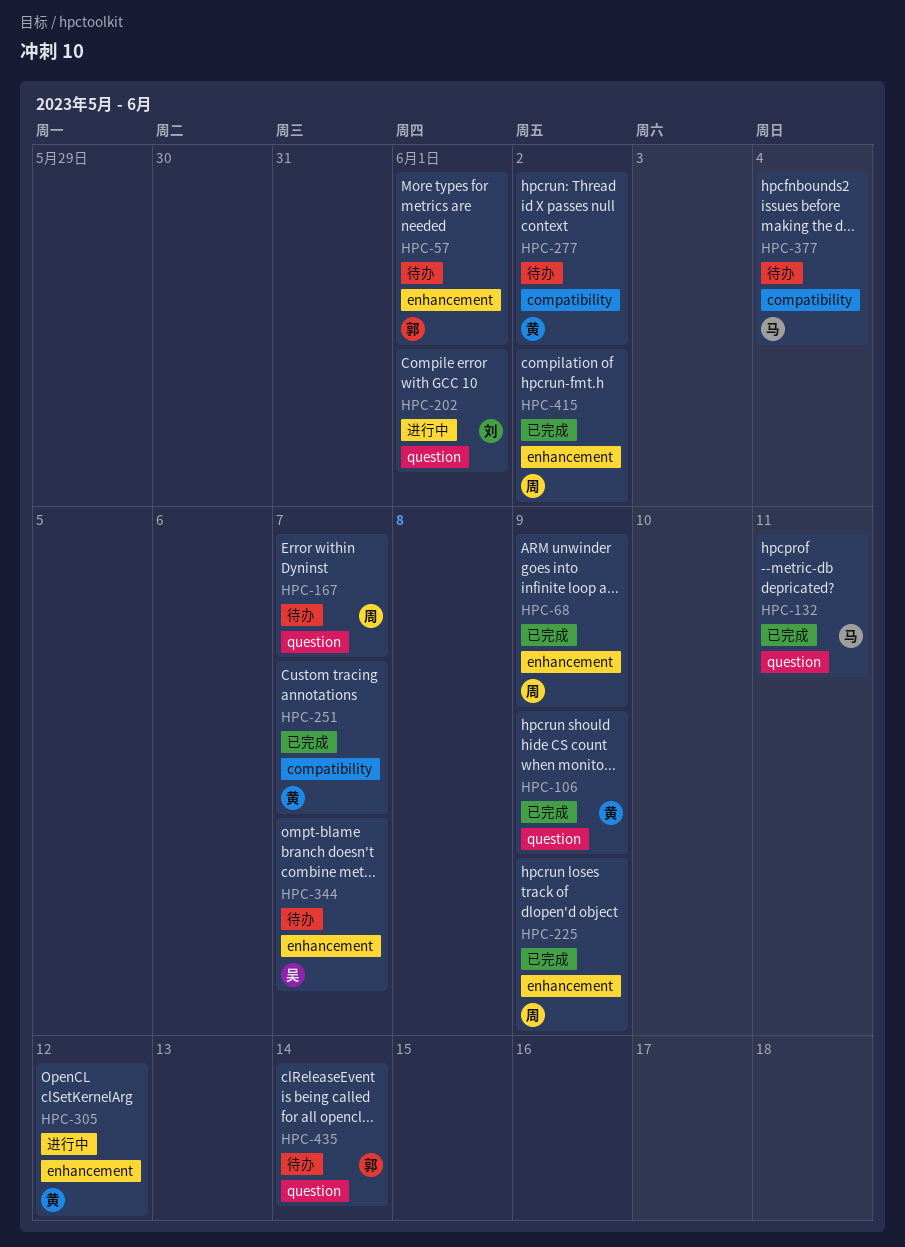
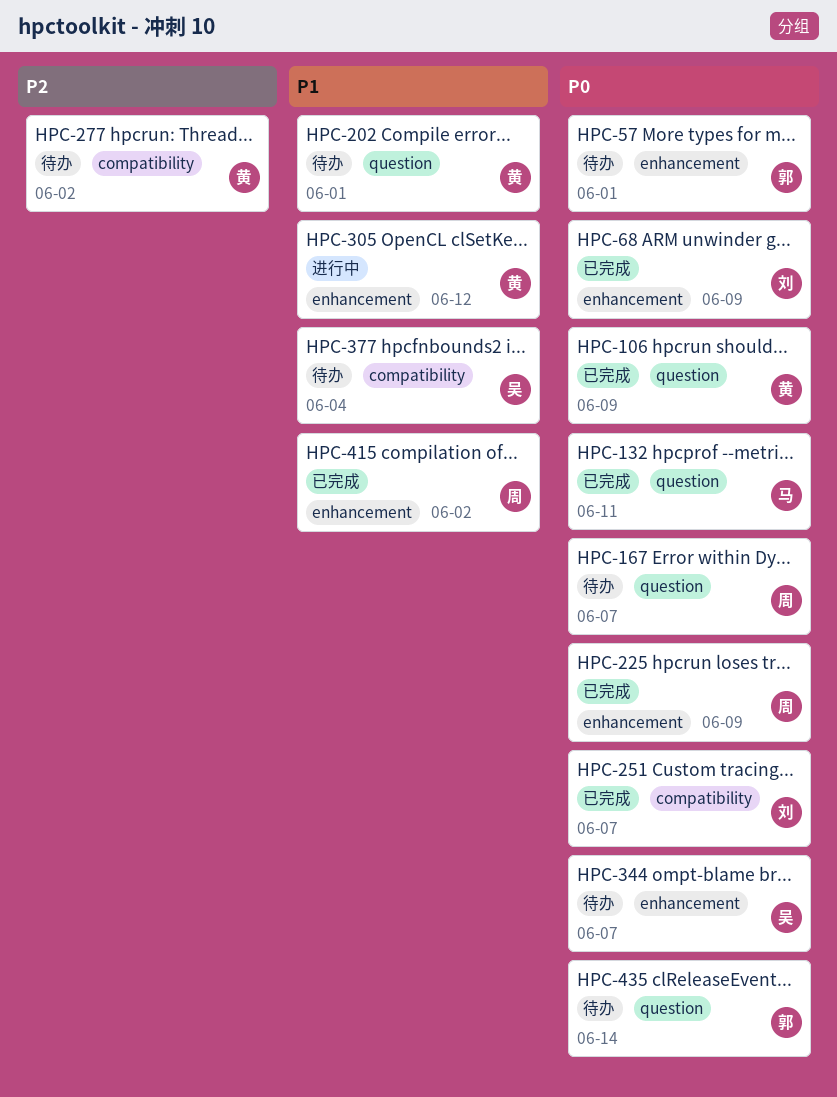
HPC-68, owner: 周 -> 刘
HPC-202, status: 进行中 -> 待办
HPC-202, owner: 刘 -> 黄
HPC-251, owner: 黄 -> 刘
HPC-377, owner: 马 -> 吴

